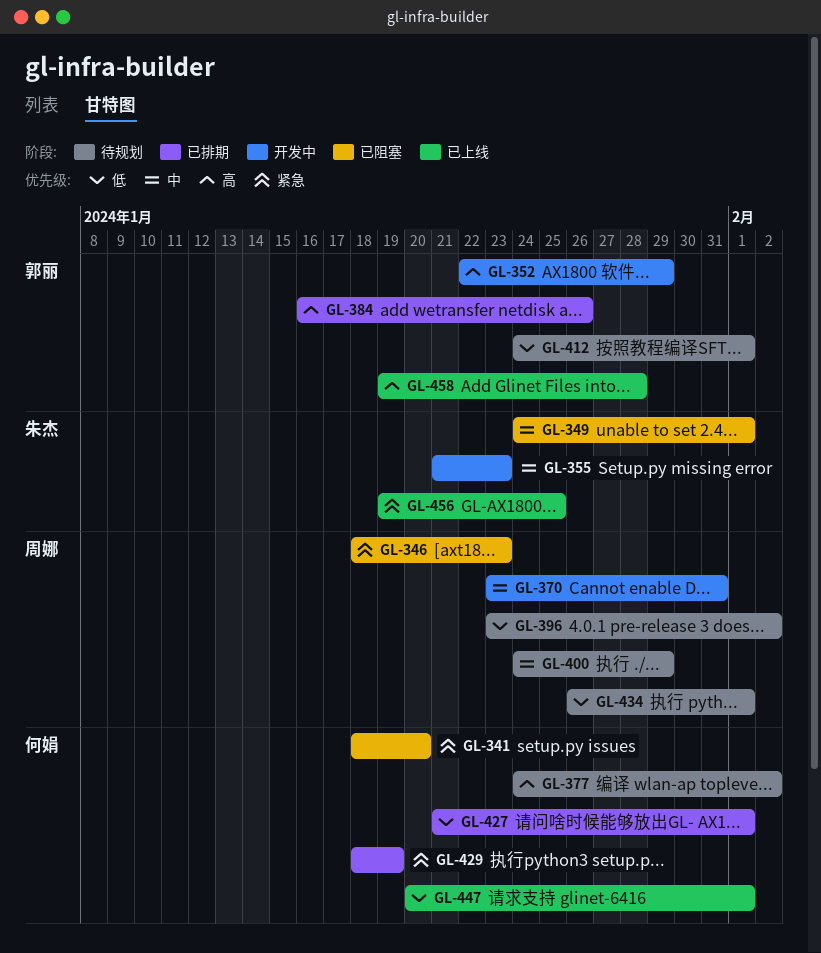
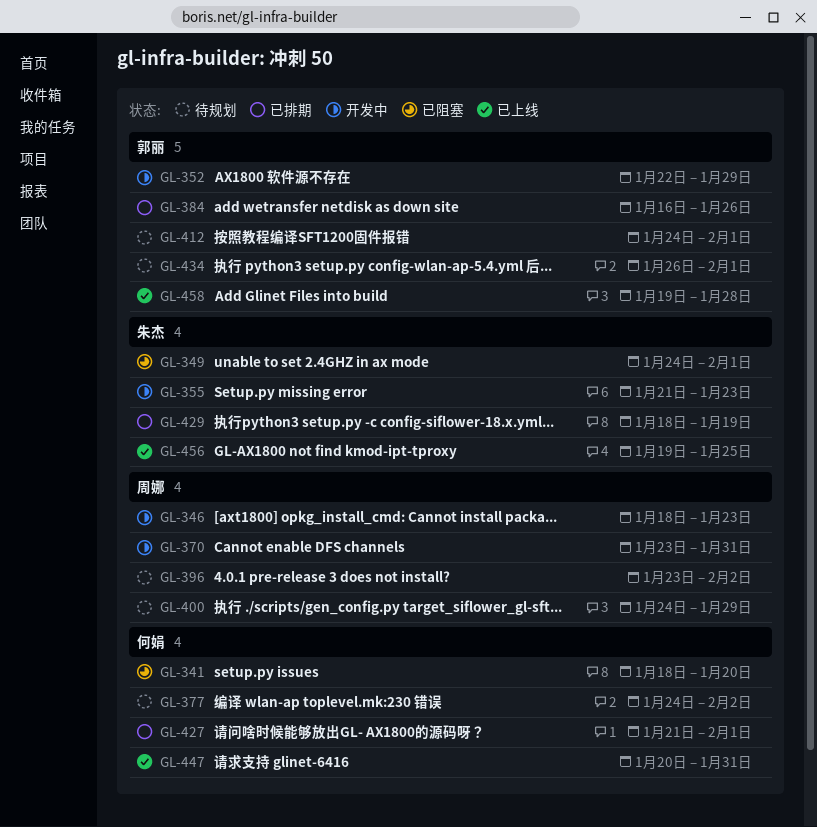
GL-346, status: 已阻塞 -> 开发中
GL-429, owner: 何娟 -> 朱杰
GL-434, owner: 周娜 -> 郭丽
GL-447, due: Feb 1 -> Jan 31

